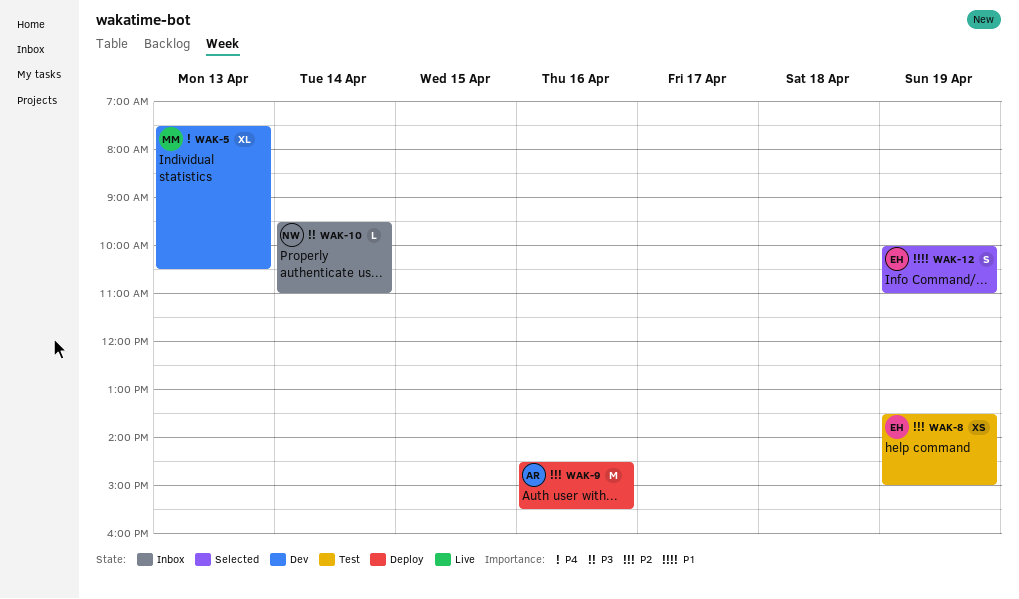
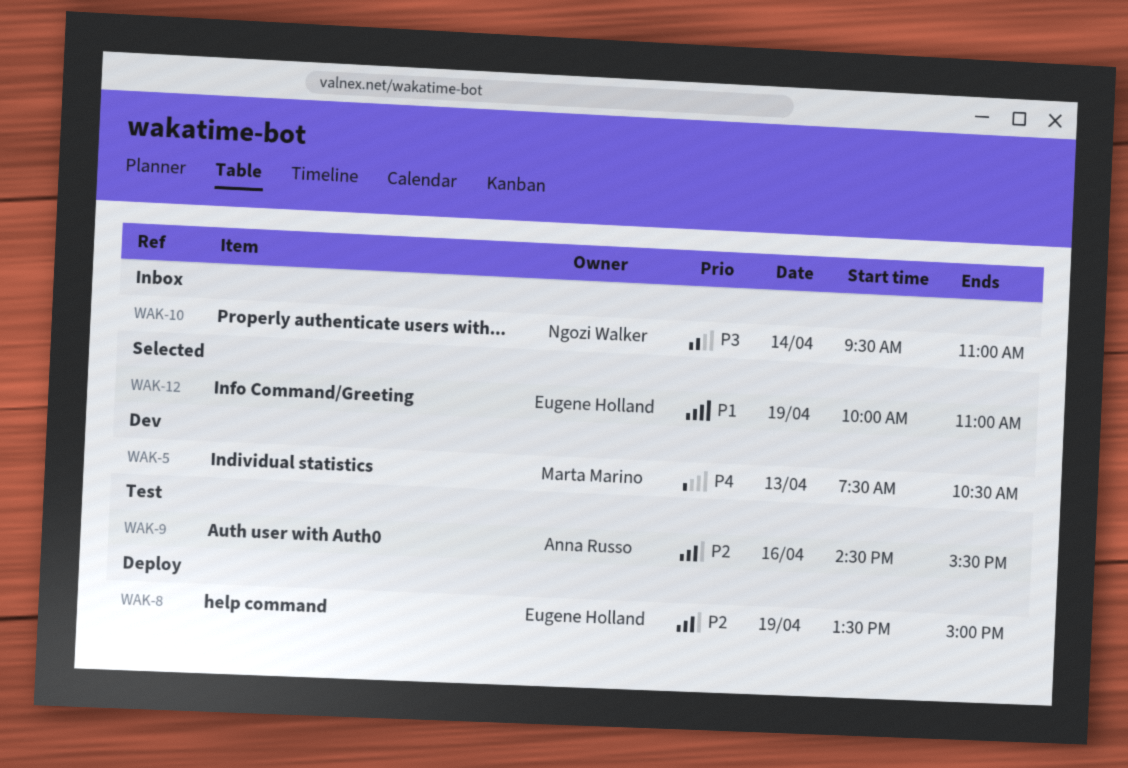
WAK-8, status: Test -> Deploy
WAK-9, status: Deploy -> Test

